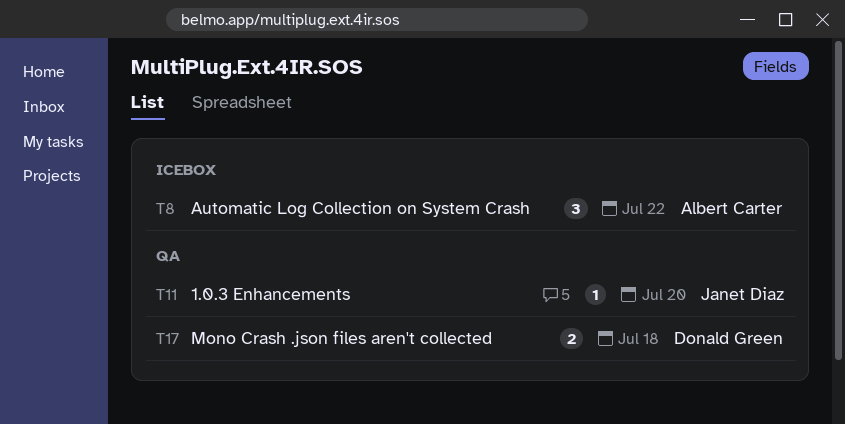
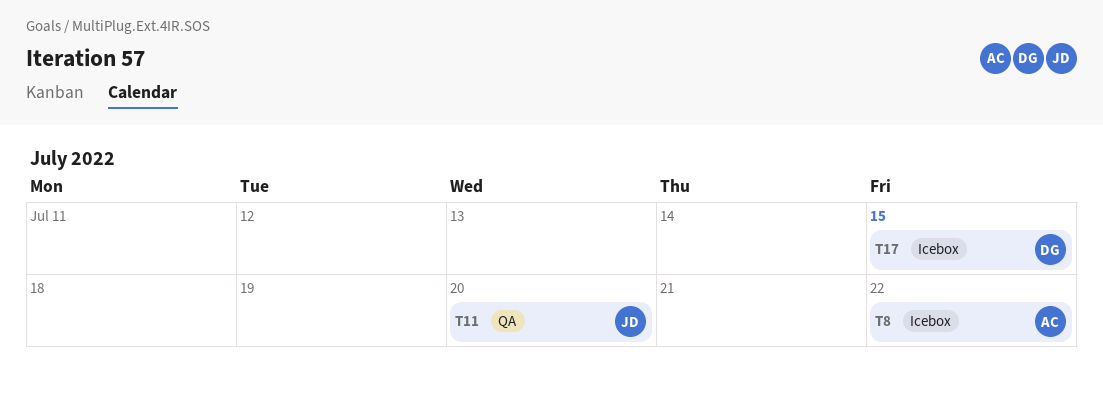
T17, status: QA -> Icebox
T17, due: Jul 18 -> Jul 15

